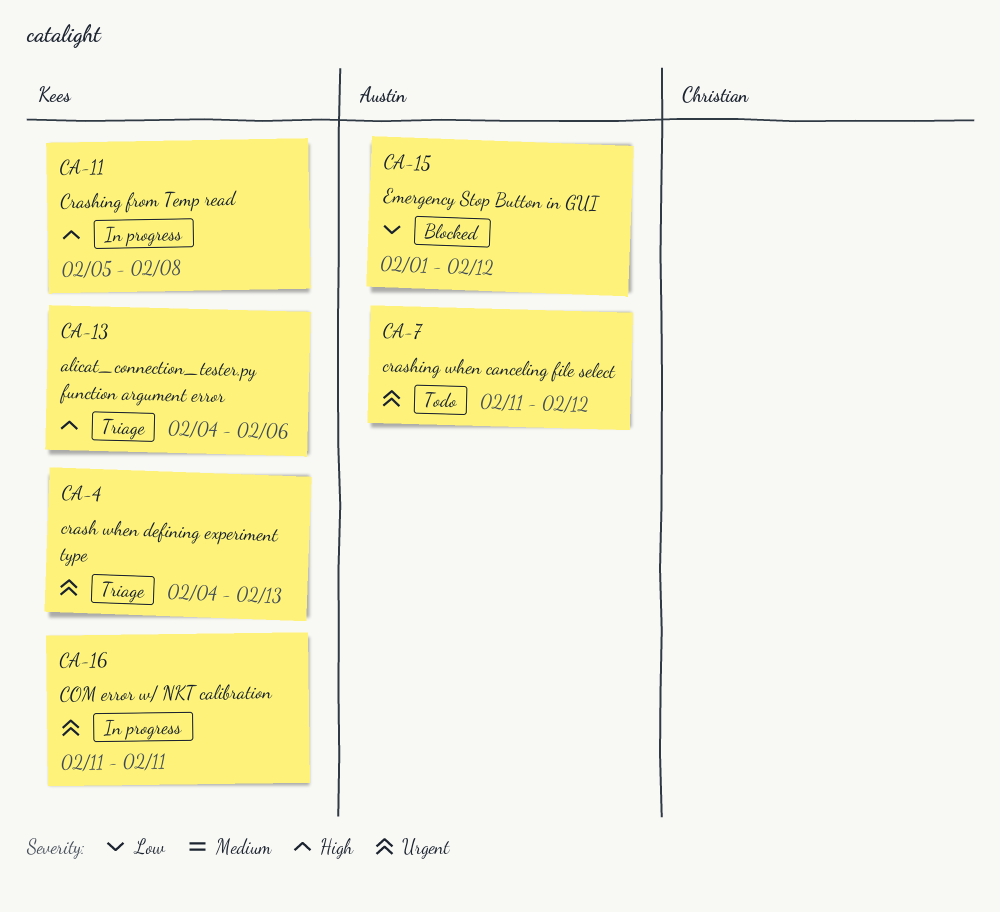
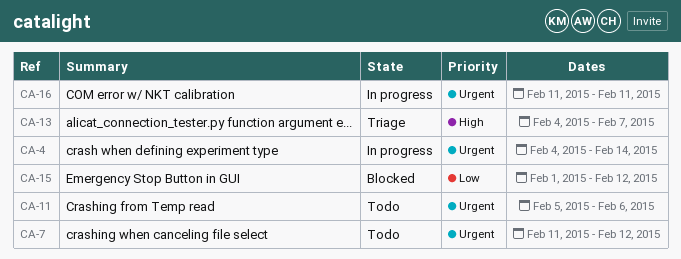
CA-4, status: Triage -> In progress
CA-4, due: Feb 13 -> Feb 14
CA-11, status: In progress -> Todo
CA-11, priority: High -> Urgent
CA-11, due: Feb 8 -> Feb 6
CA-13, due: Feb 6 -> Feb 7

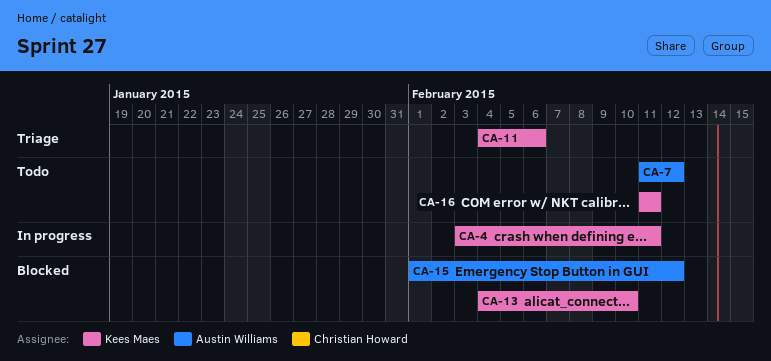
CA-4, start: Feb 4 -> Feb 3
CA-4, due: Feb 14 -> Feb 11
CA-11, status: Todo -> Triage
CA-11, start: Feb 5 -> Feb 4
CA-13, status: Triage -> Blocked
CA-13, due: Feb 7 -> Feb 10
CA-16, status: In progress -> Todo

